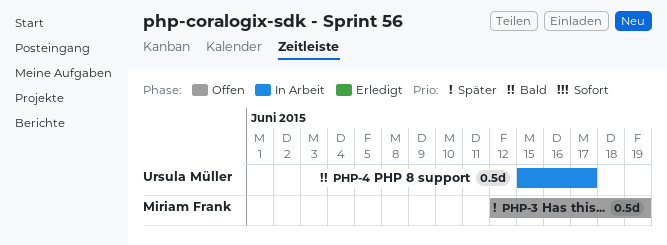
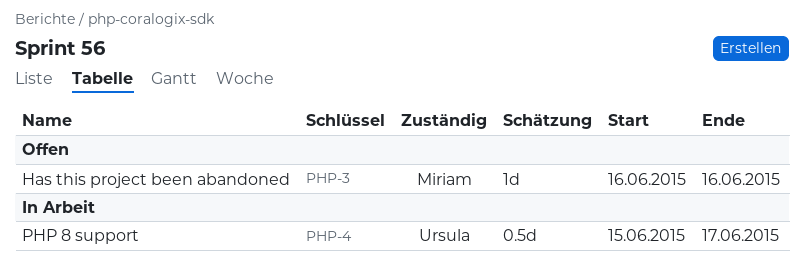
PHP-3, estimate: 0.5d -> 1d
PHP-3, start: Jun 12 -> Jun 16
PHP-3, due: Jun 19 -> Jun 16

